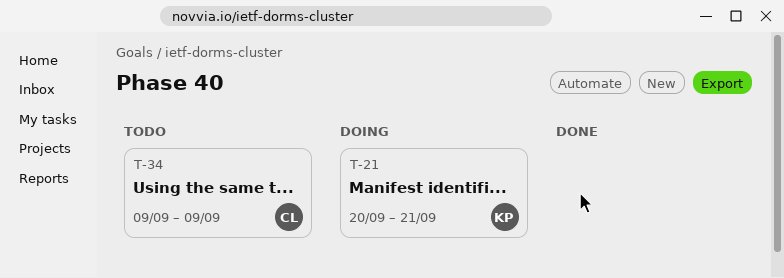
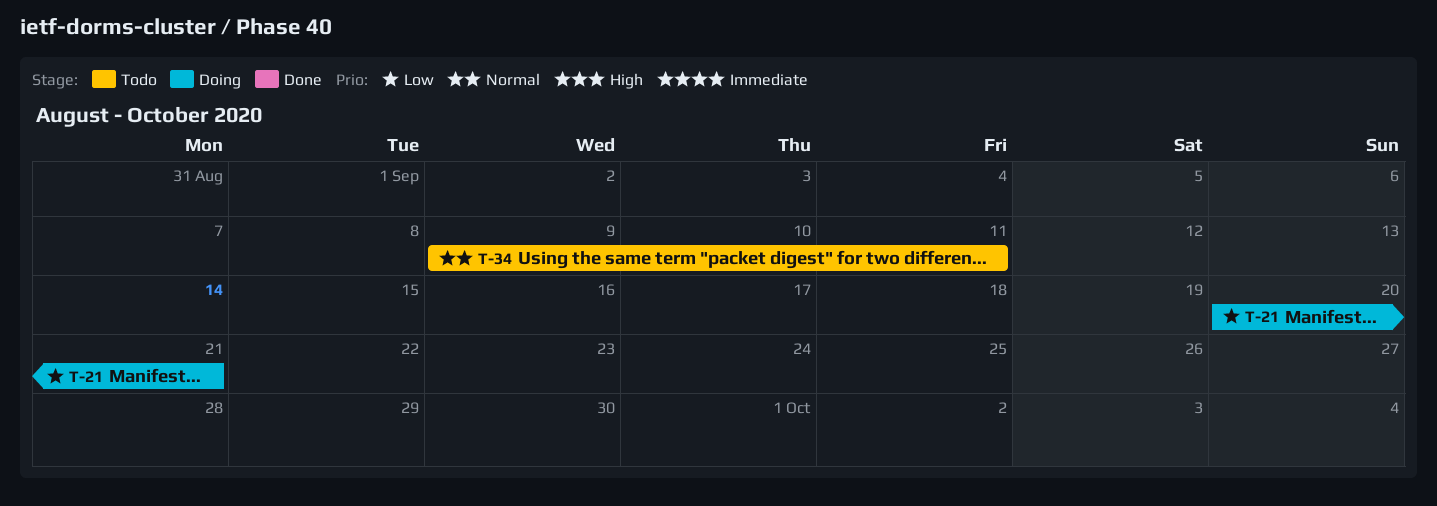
T-34, due: Sep 9 -> Sep 11

